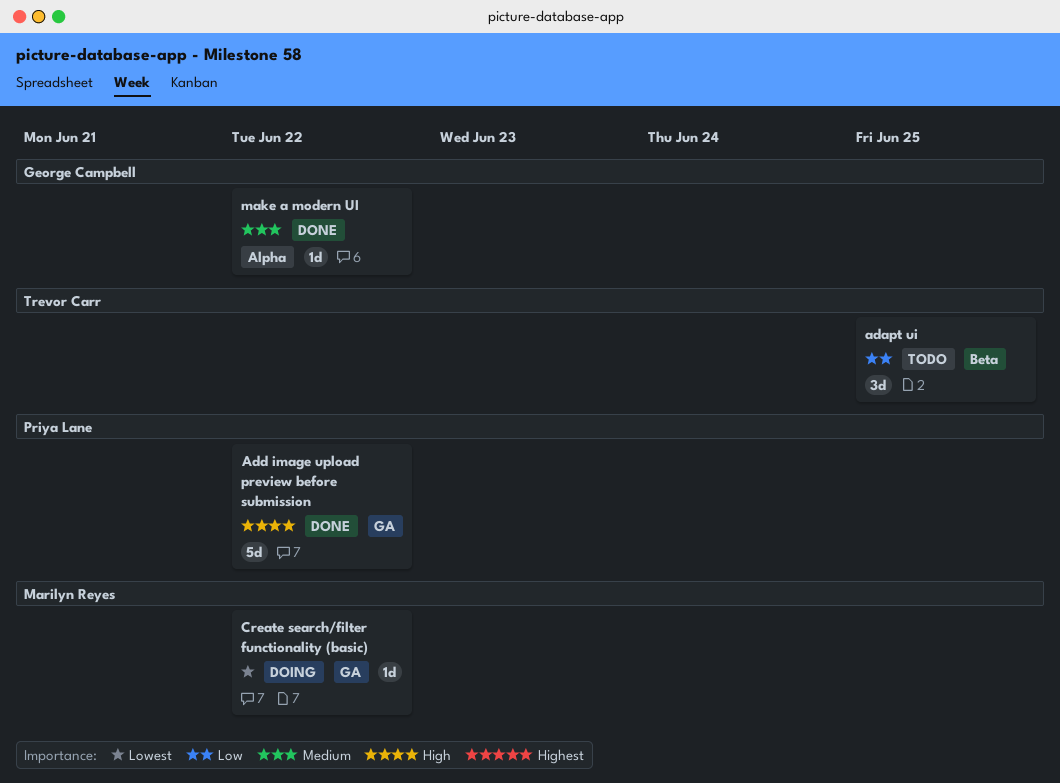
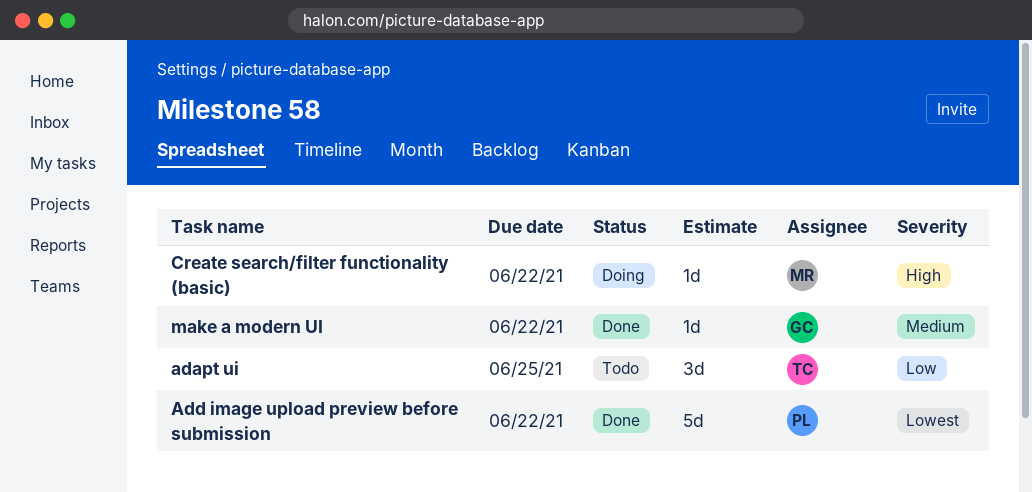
Add image upload preview before submission, priority: High -> Lowest
Create search/filter functionality (basic), priority: Lowest -> High

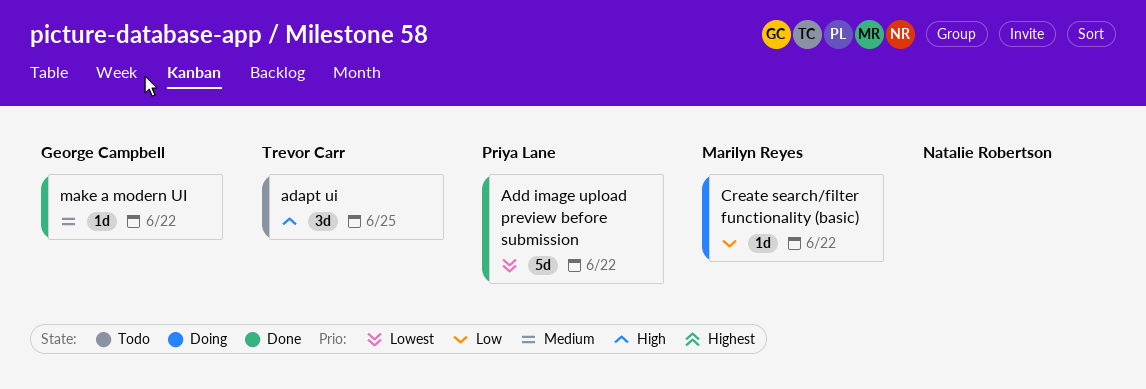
adapt ui, priority: Low -> High
Create search/filter functionality (basic), priority: High -> Low

